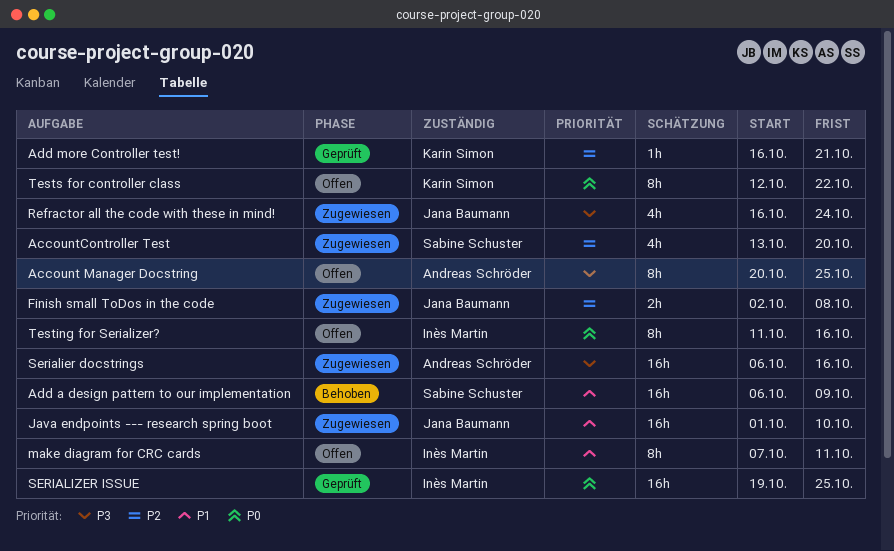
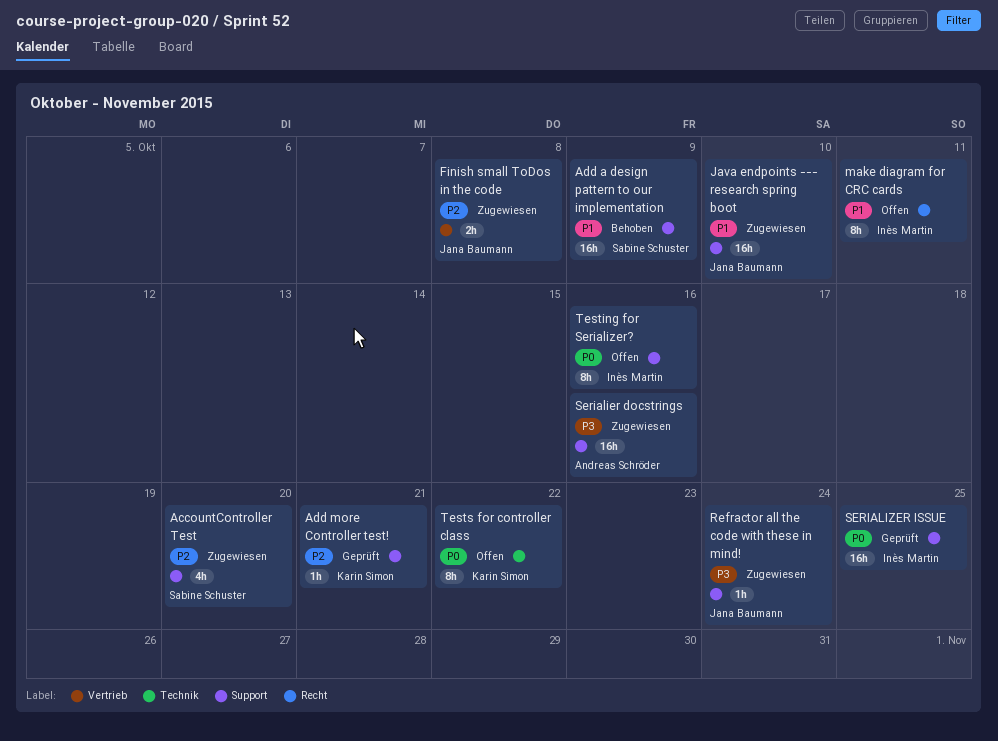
Account Manager Docstring: present -> none
Refractor all the code with these in mind!, estimate: 4h -> 1h

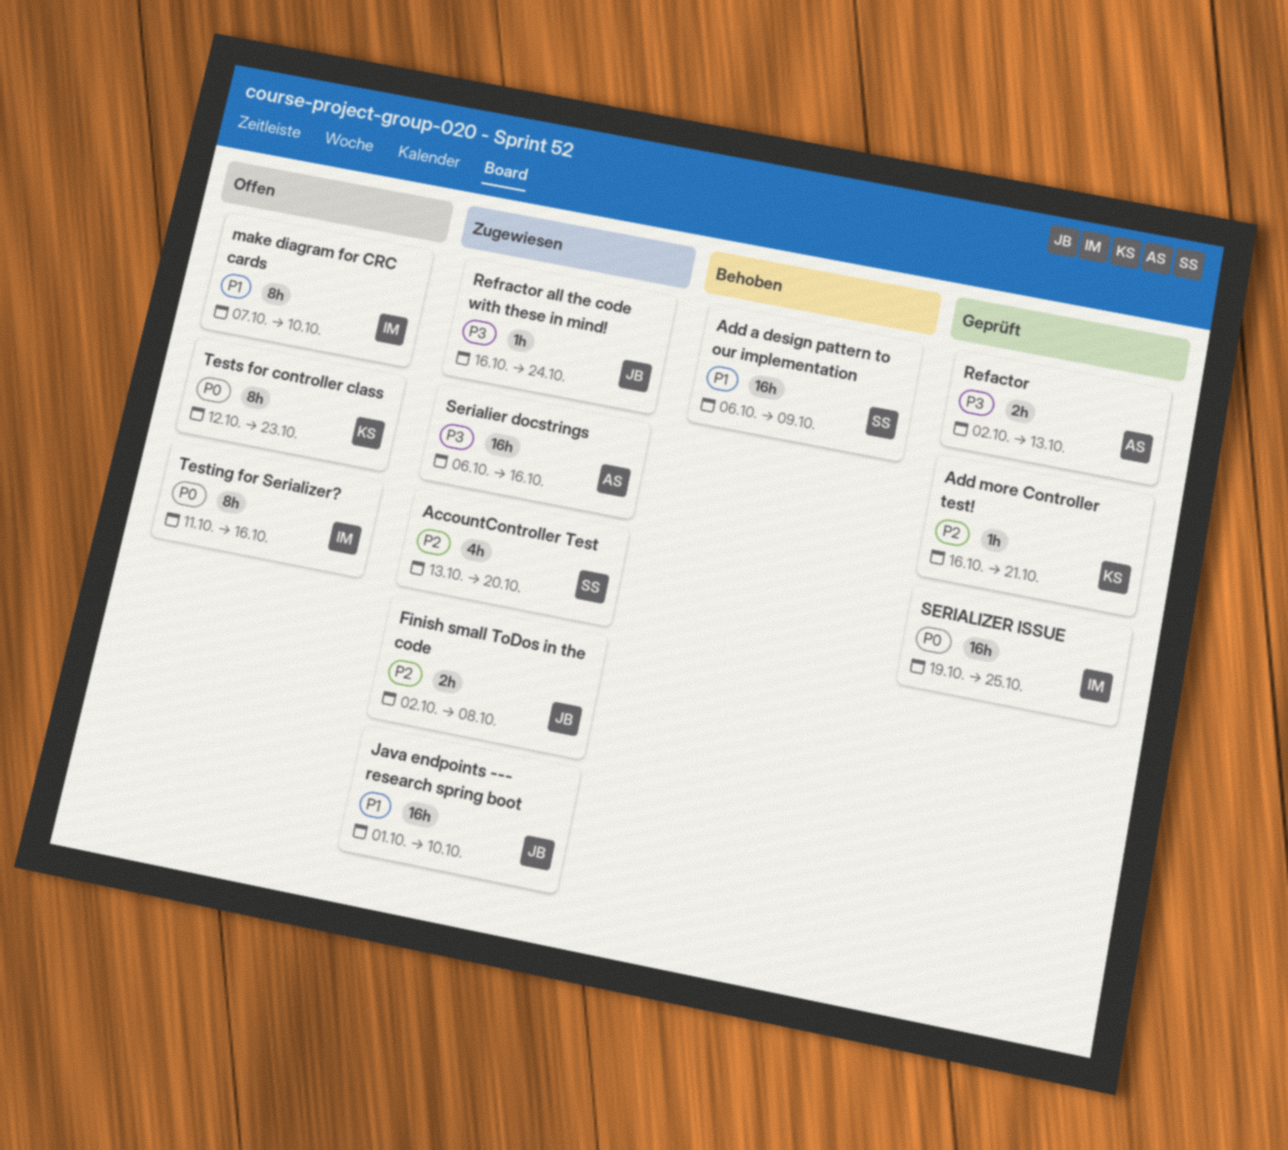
make diagram for CRC cards, due: Oct 11 -> Oct 10
Refactor: none -> present
Tests for controller class, due: Oct 22 -> Oct 23

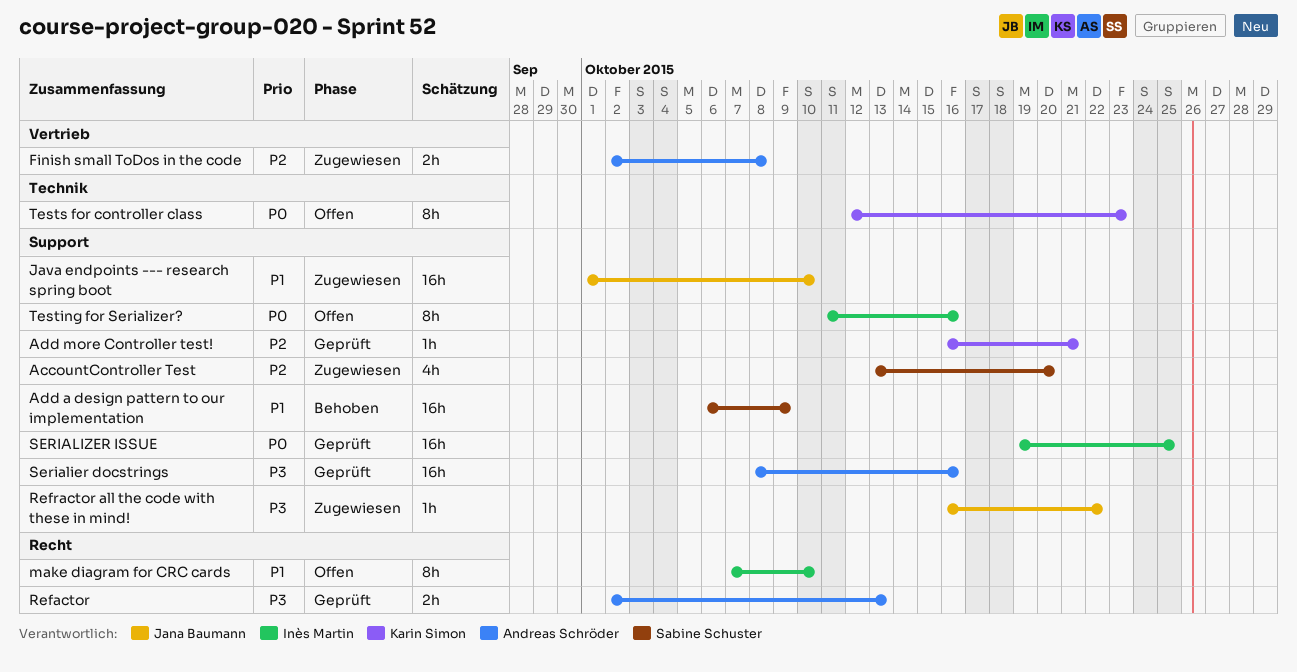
Finish small ToDos in the code, owner: Jana Baumann -> Andreas Schröder
Refractor all the code with these in mind!, due: Oct 24 -> Oct 22
Serialier docstrings, status: Zugewiesen -> Geprüft
Serialier docstrings, start: Oct 6 -> Oct 8

